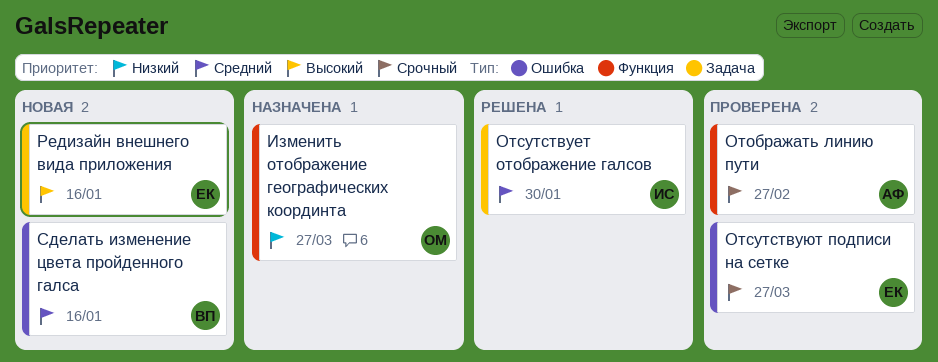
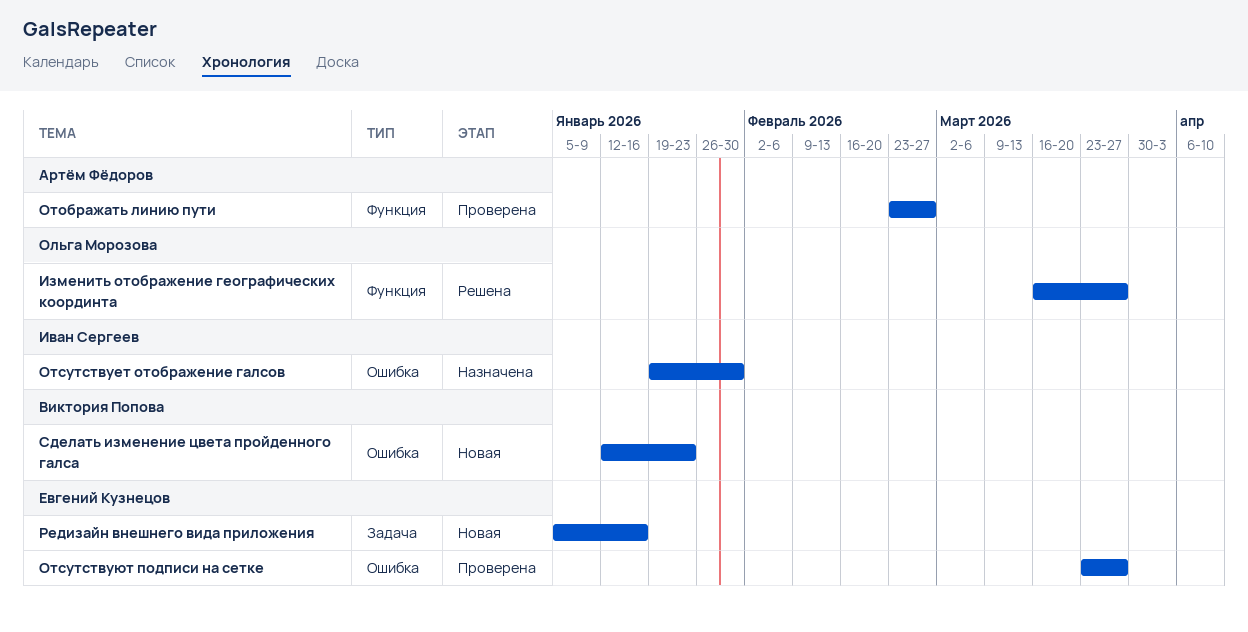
Изменить отображение географических координта, status: Назначена -> Решена
Отсутствует отображение галсов, status: Решена -> Назначена
Отсутствует отображение галсов, label: Задача -> Ошибка
Сделать изменение цвета пройденного галса, due: Jan 16 -> Jan 23

